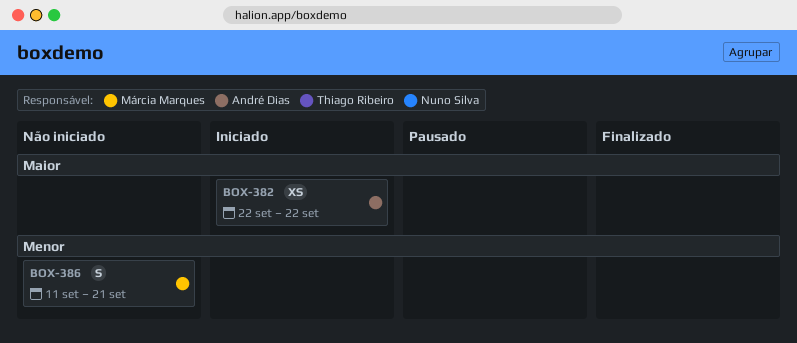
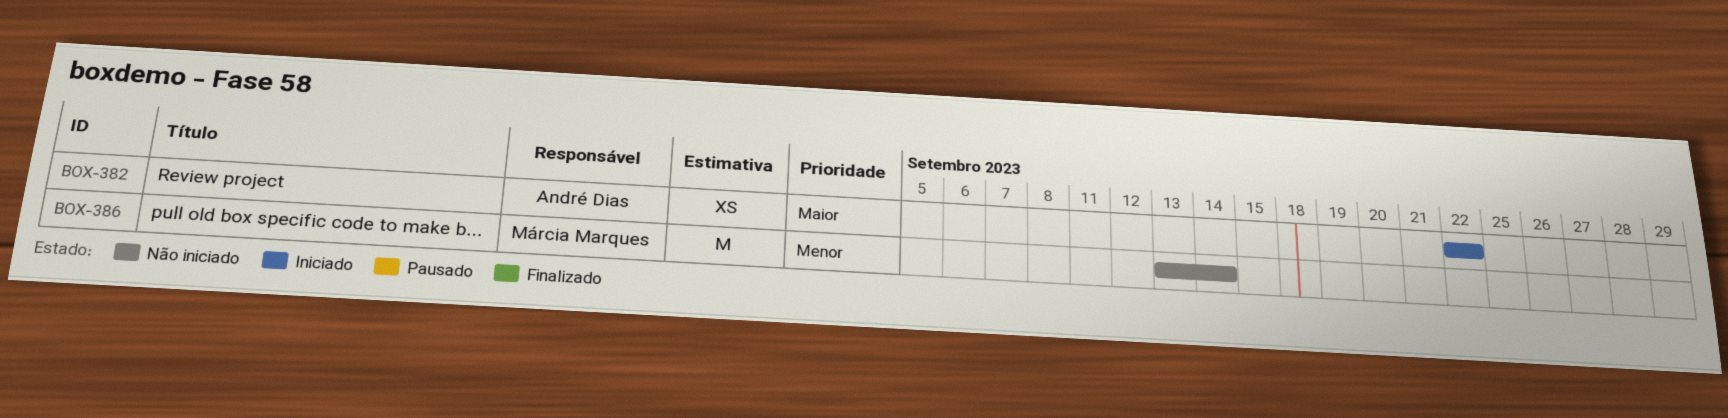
BOX-386, estimate: S -> M
BOX-386, start: Sep 11 -> Sep 13
BOX-386, due: Sep 21 -> Sep 14

